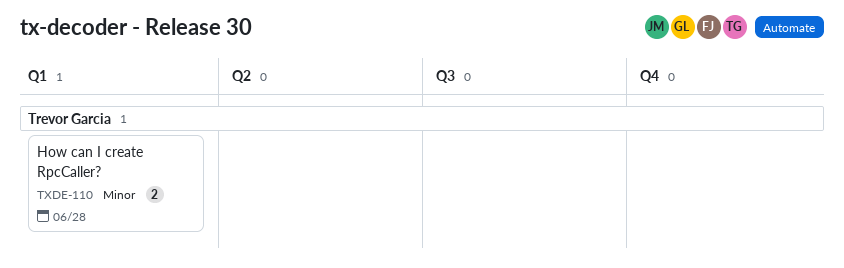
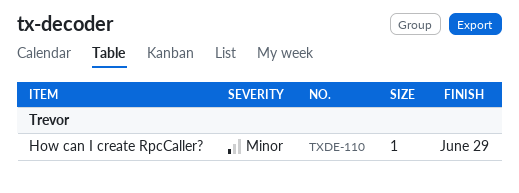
TXDE-110, estimate: 2 -> 1
TXDE-110, due: Jun 28 -> Jun 29

